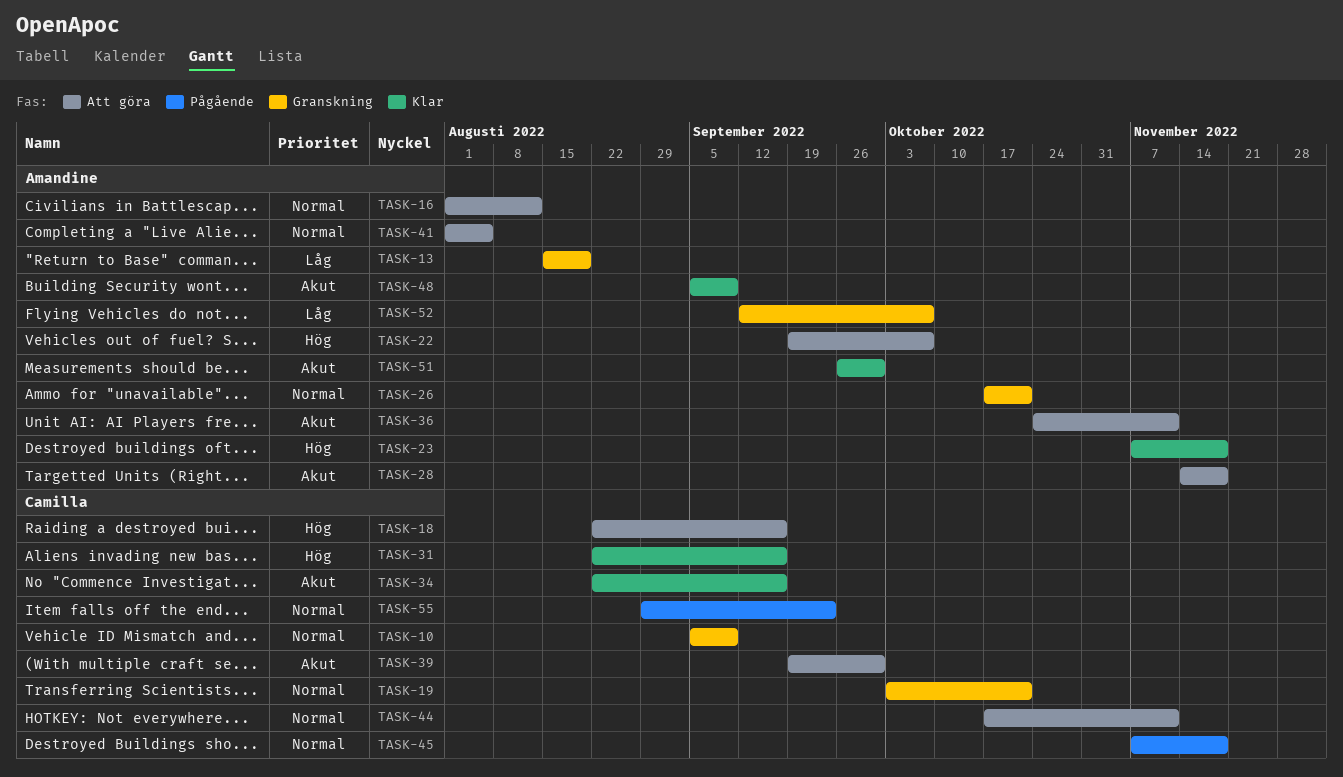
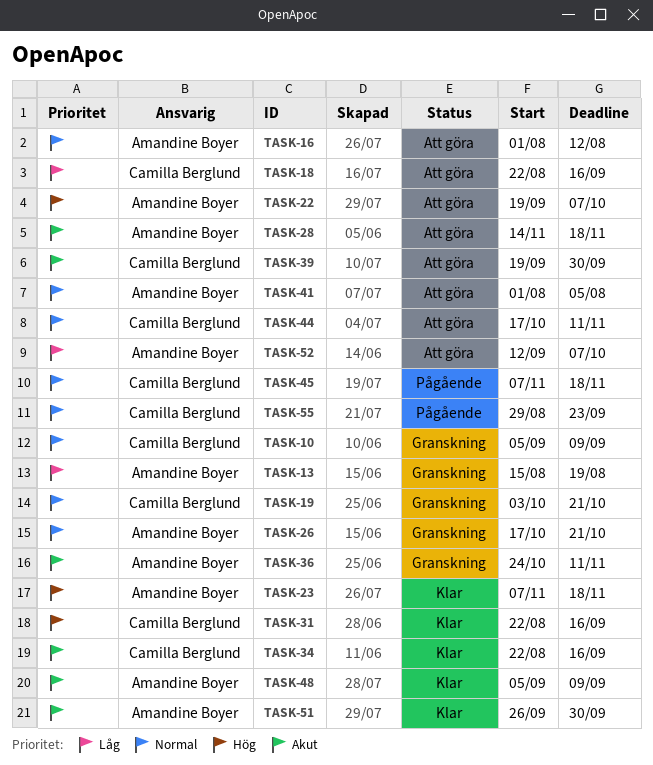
TASK-18, priority: Hög -> Låg
TASK-36, status: Att göra -> Granskning
TASK-52, status: Granskning -> Att göra

